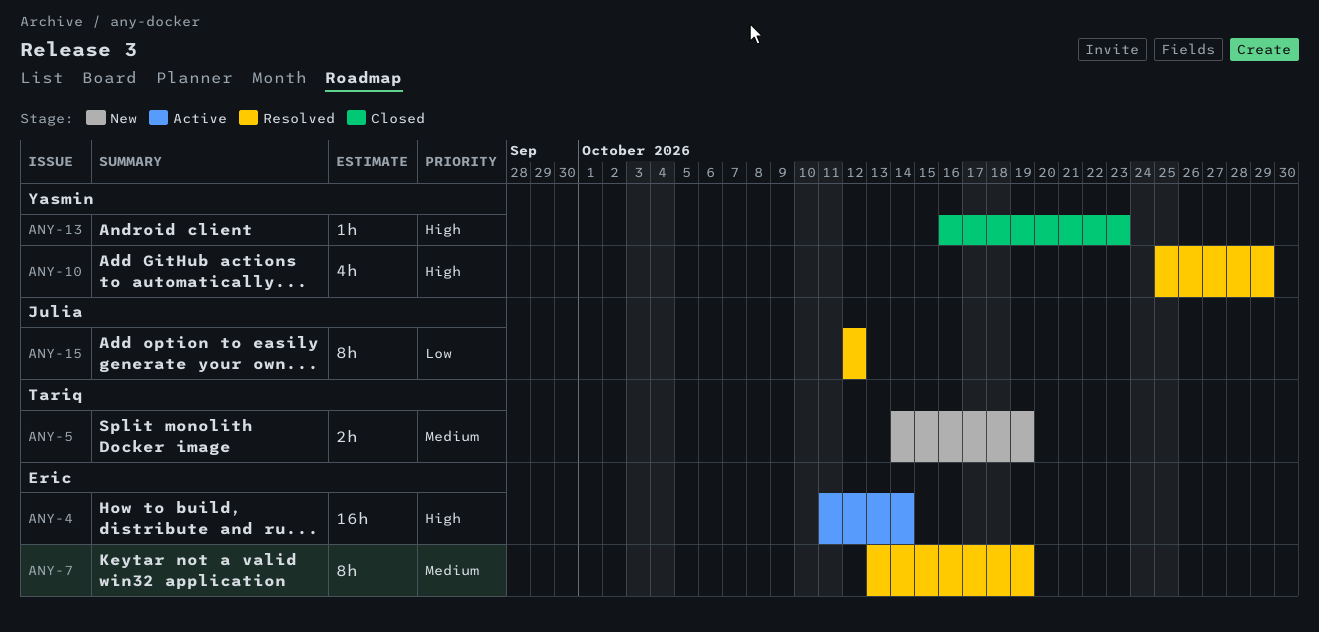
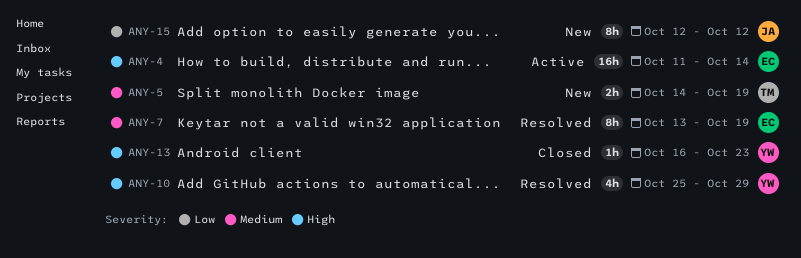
ANY-15, status: Resolved -> New

